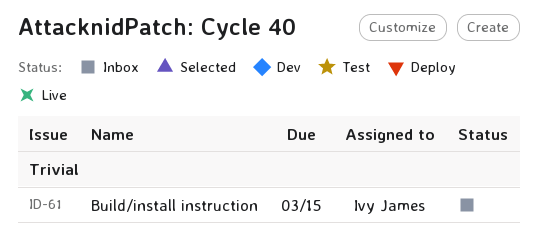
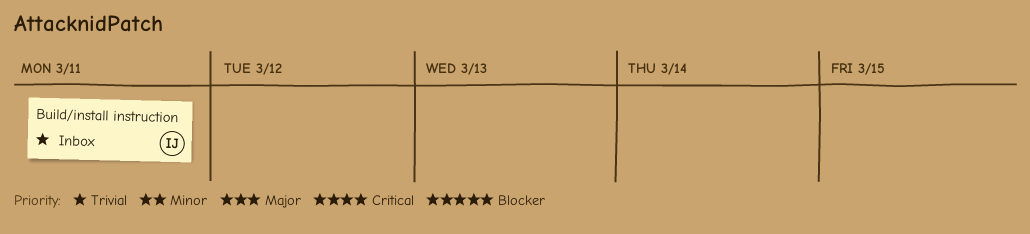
Build/install instruction, due: Mar 15 -> Mar 11

